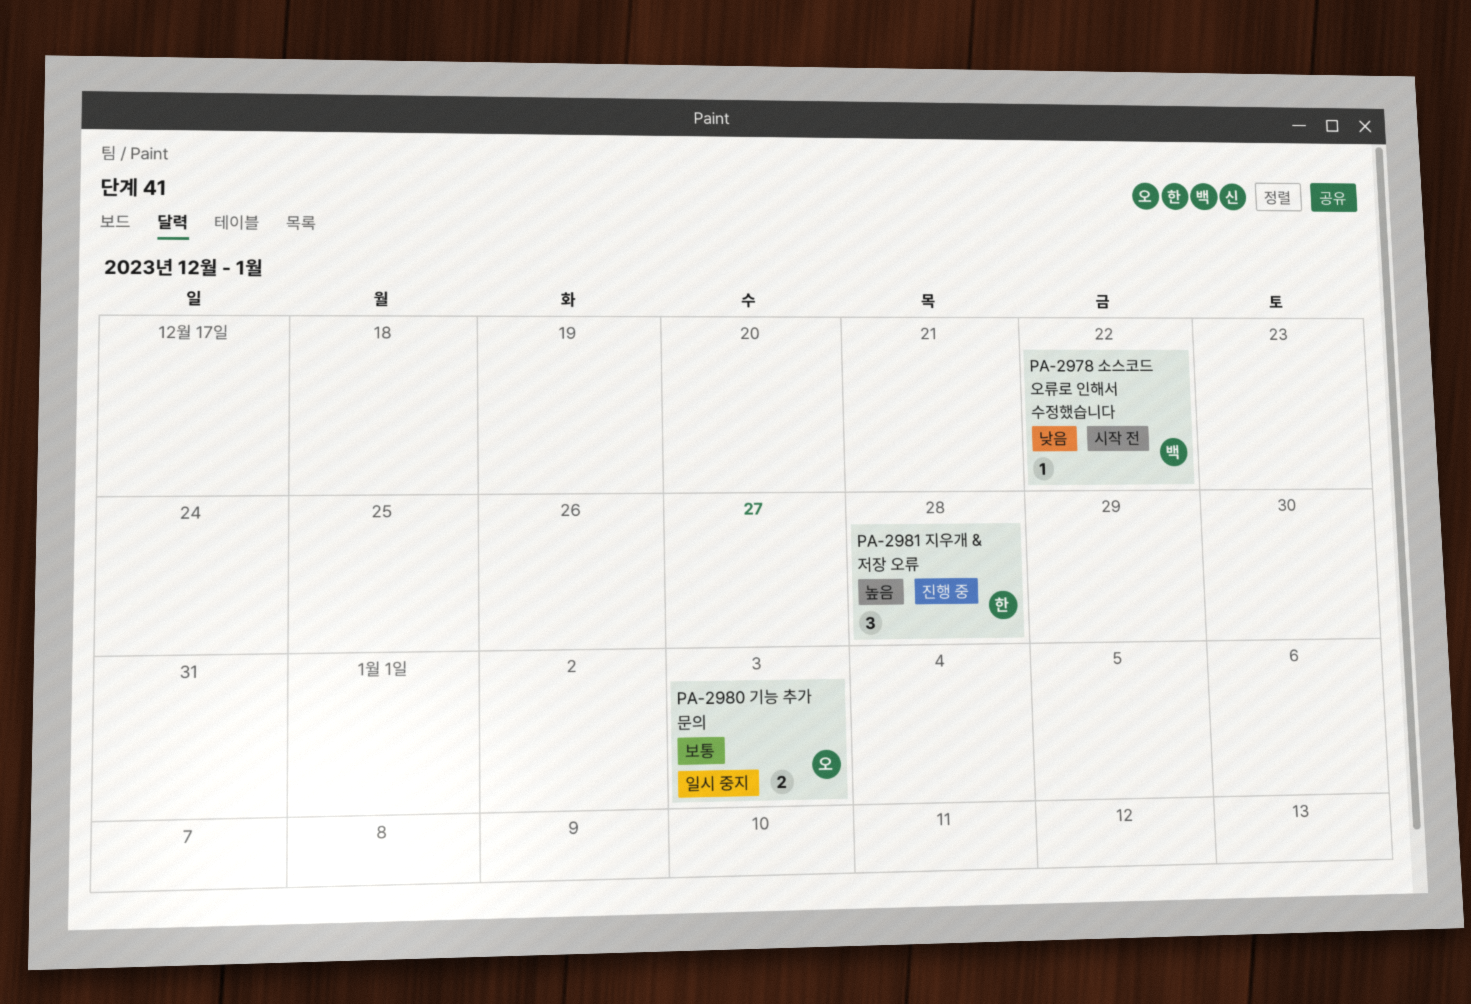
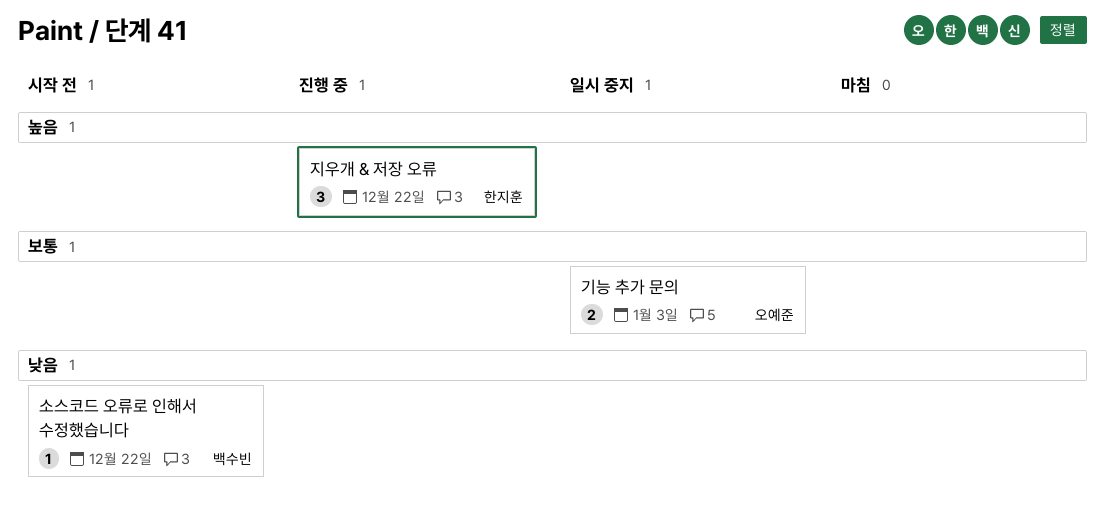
지우개 & 저장 오류, due: Dec 28 -> Dec 22

